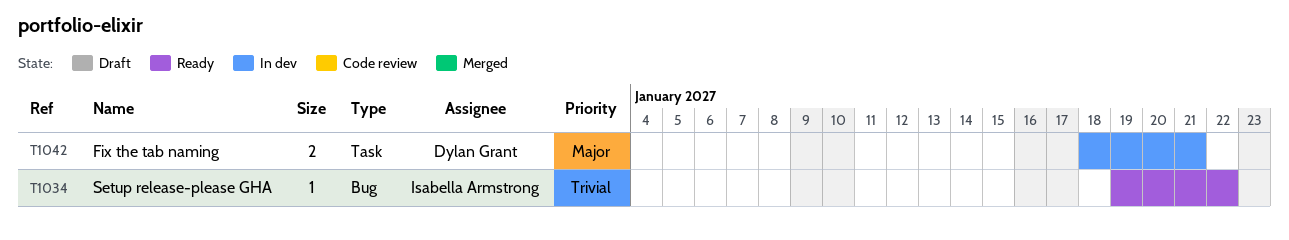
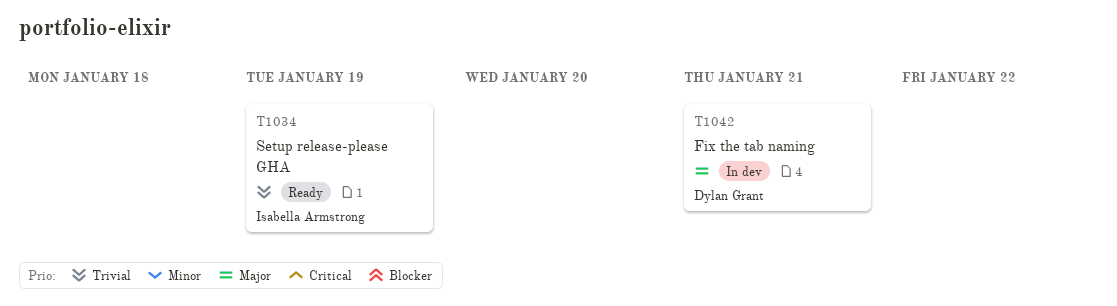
T1034, due: Jan 22 -> Jan 19

